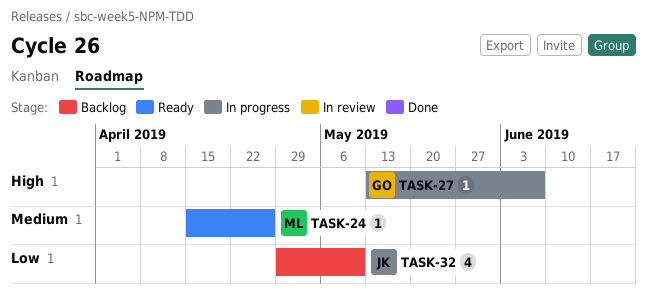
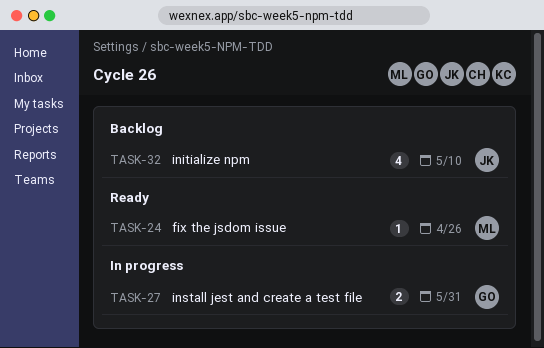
TASK-27, estimate: 1 -> 2
TASK-27, due: Jun 7 -> May 31

